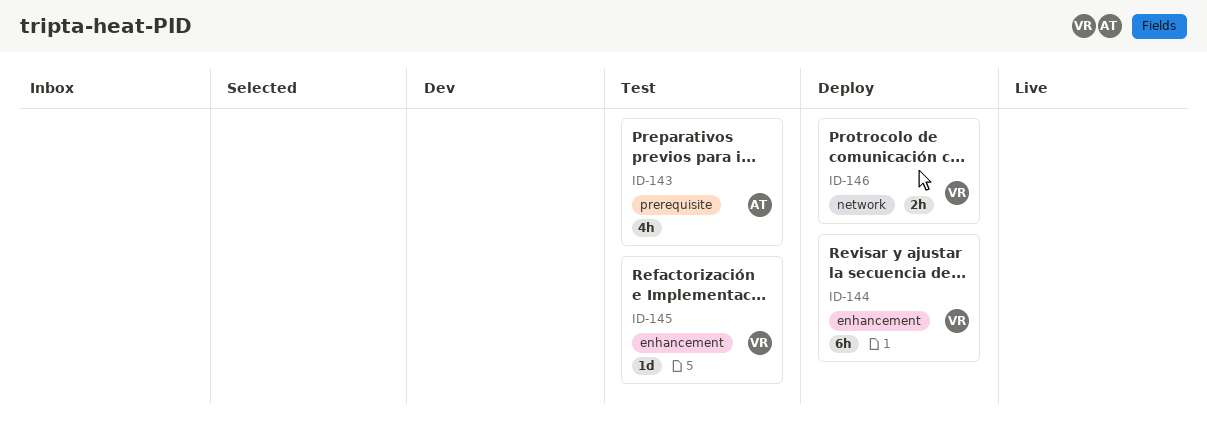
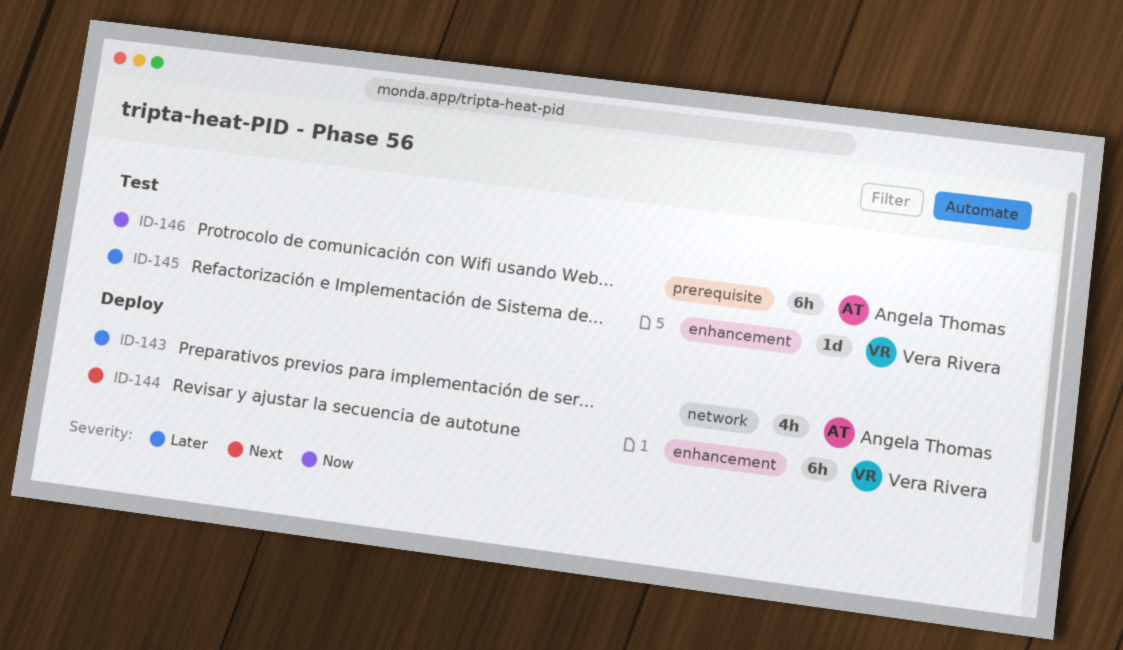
ID-143, status: Test -> Deploy
ID-143, label: prerequisite -> network
ID-146, status: Deploy -> Test
ID-146, owner: Vera Rivera -> Angela Thomas
ID-146, label: network -> prerequisite
ID-146, estimate: 2h -> 6h

